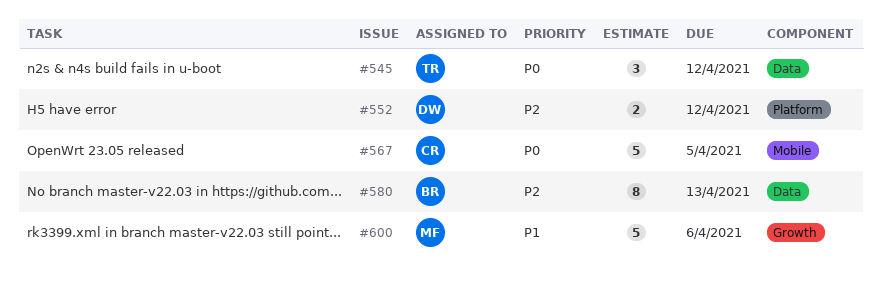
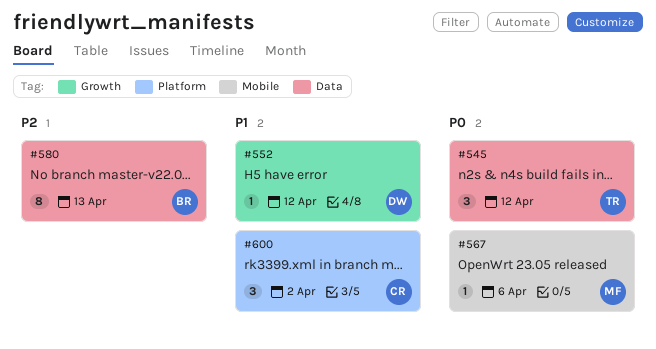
#552, priority: P2 -> P1
#552, label: Platform -> Growth
#552, estimate: 2 -> 1
#567, owner: CR -> MF
#567, estimate: 5 -> 1
#567, due: Apr 5 -> Apr 6
#600, owner: MF -> CR
#600, label: Growth -> Platform
#600, estimate: 5 -> 3
#600, due: Apr 6 -> Apr 2

